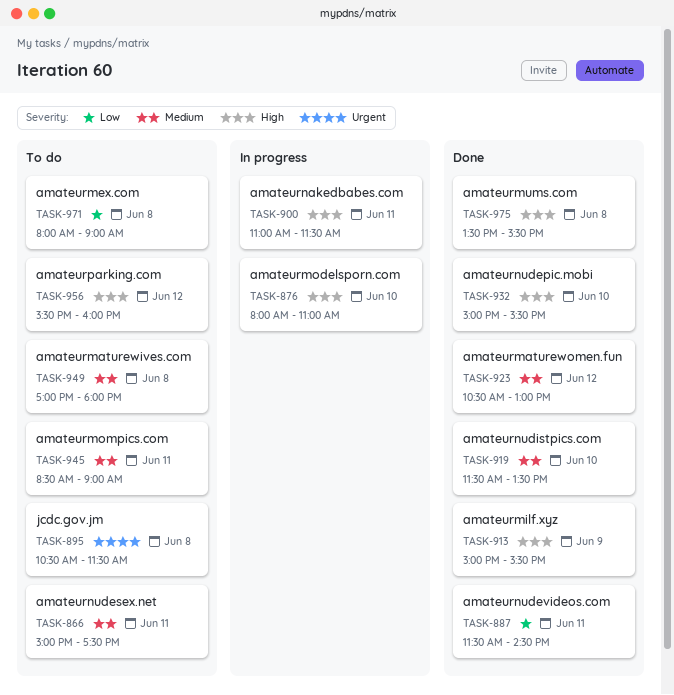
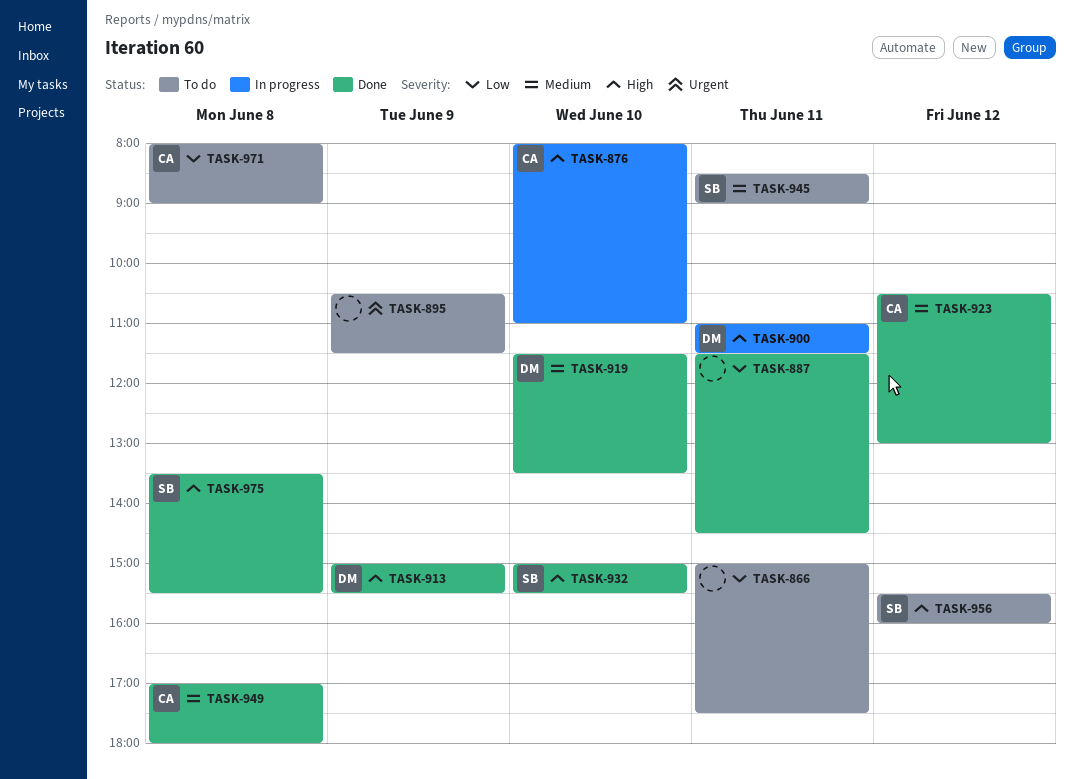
TASK-866, priority: Medium -> Low
TASK-895, day: Jun 8 -> Jun 9
TASK-949, status: To do -> Done

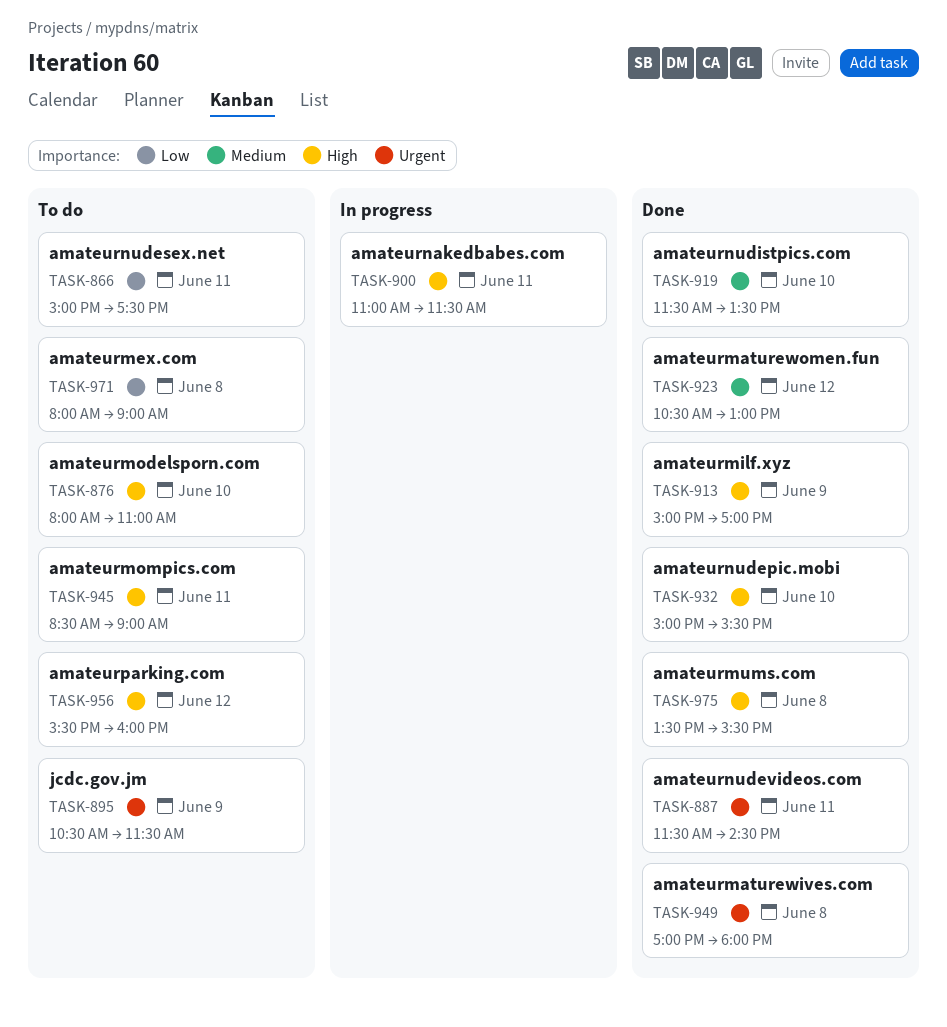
TASK-876, status: In progress -> To do
TASK-887, priority: Low -> Urgent
TASK-913, ends: 15:30 -> 17:00
TASK-945, priority: Medium -> High
TASK-949, priority: Medium -> Urgent

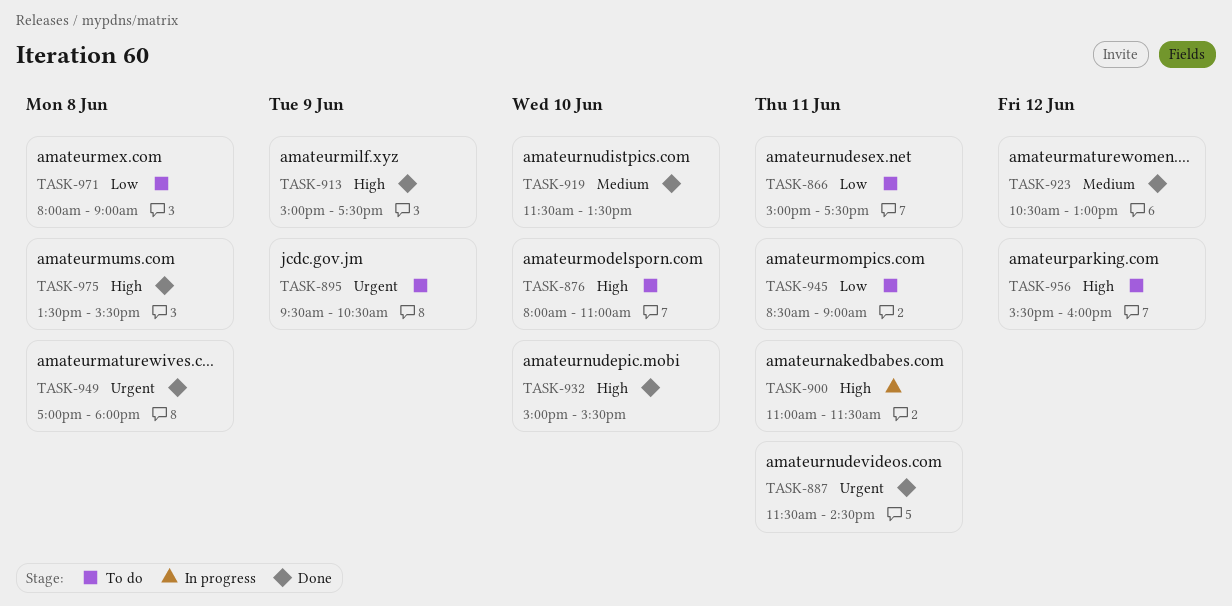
TASK-895, begins: 10:30 -> 09:30
TASK-895, ends: 11:30 -> 10:30
TASK-913, ends: 17:00 -> 17:30
TASK-945, priority: High -> Low

